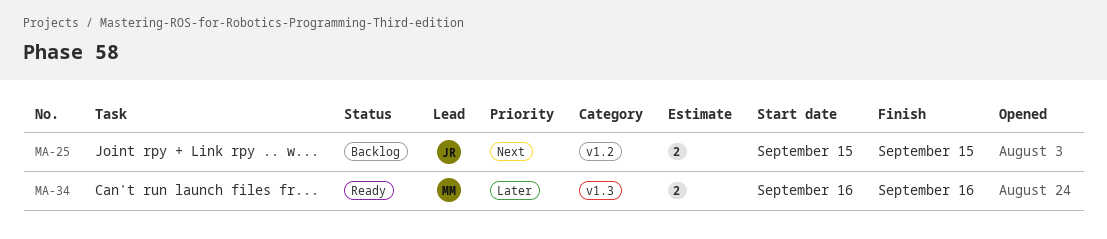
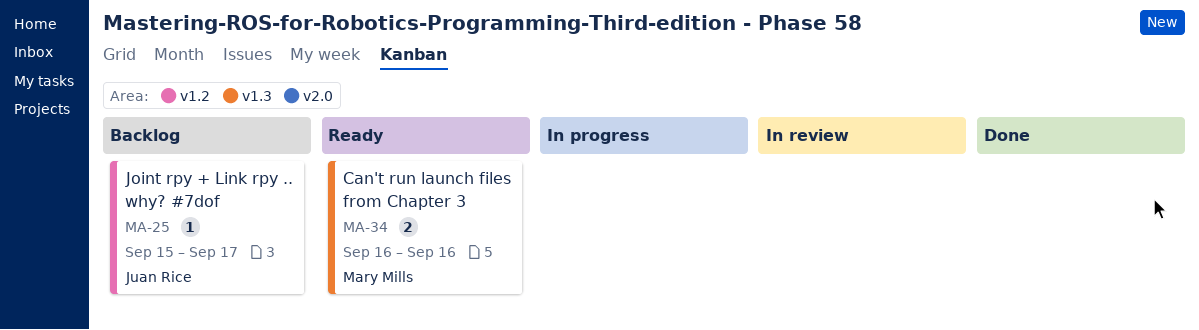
MA-25, estimate: 2 -> 1
MA-25, due: Sep 15 -> Sep 17

